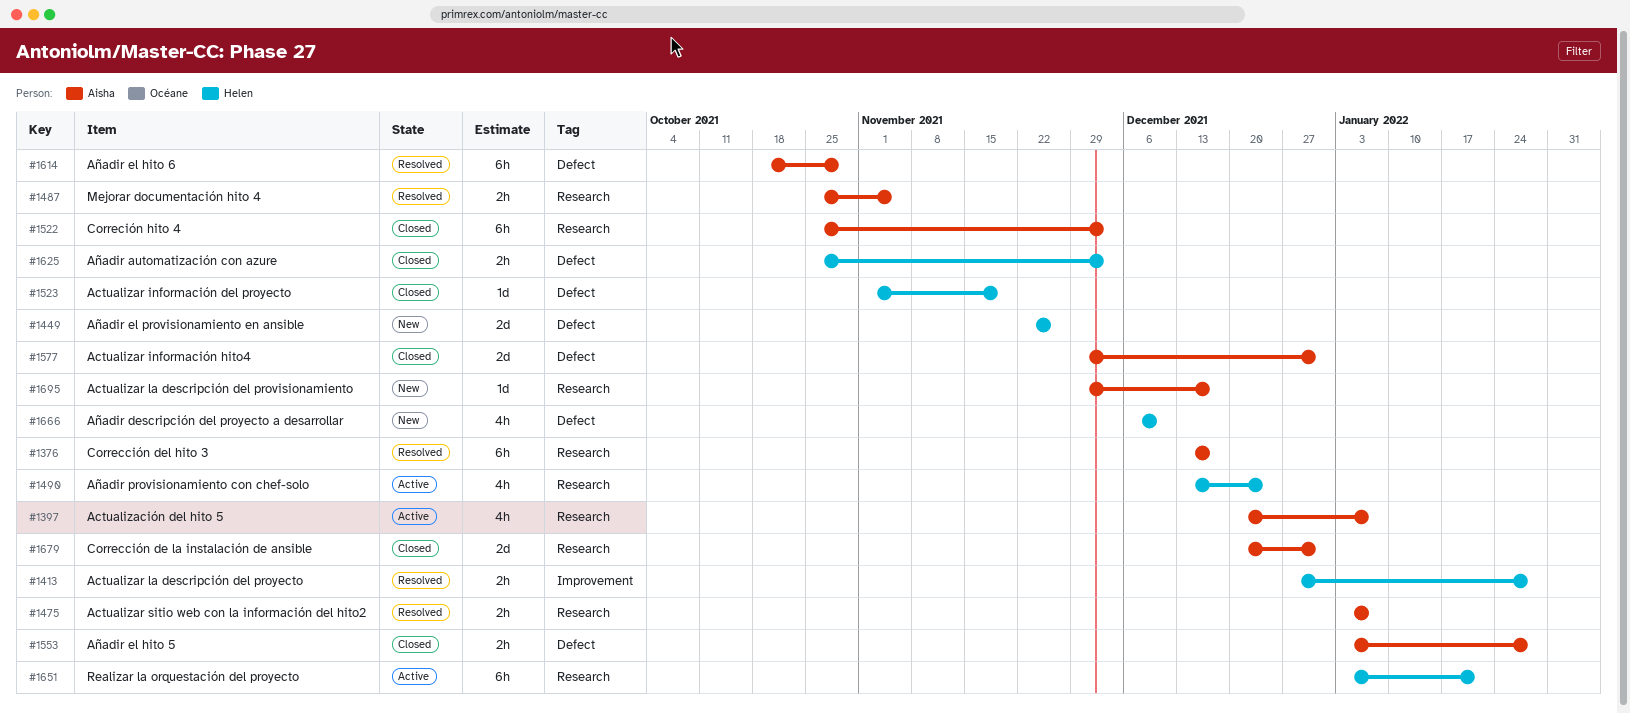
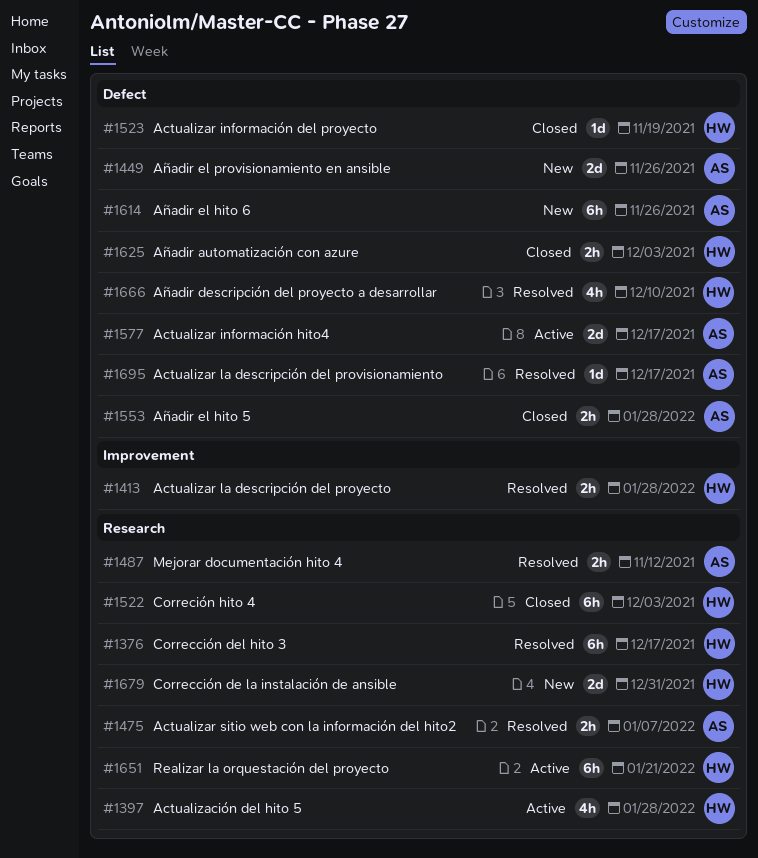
#1376, owner: Aisha -> Helen
#1397, owner: Aisha -> Helen
#1397, due: Jan 7 -> Jan 28
#1449, owner: Helen -> Aisha
#1487, due: Nov 5 -> Nov 12
#1490: present -> none
#1522, owner: Aisha -> Helen
#1577, status: Closed -> Active
#1577, due: Dec 31 -> Dec 17
#1614, status: Resolved -> New
#1614, due: Oct 29 -> Nov 26
#1666, status: New -> Resolved
#1679, status: Closed -> New
#1679, owner: Aisha -> Helen
#1695, status: New -> Resolved
#1695, label: Research -> Defect

